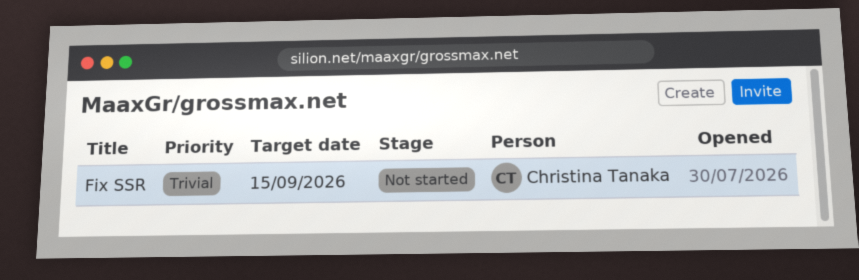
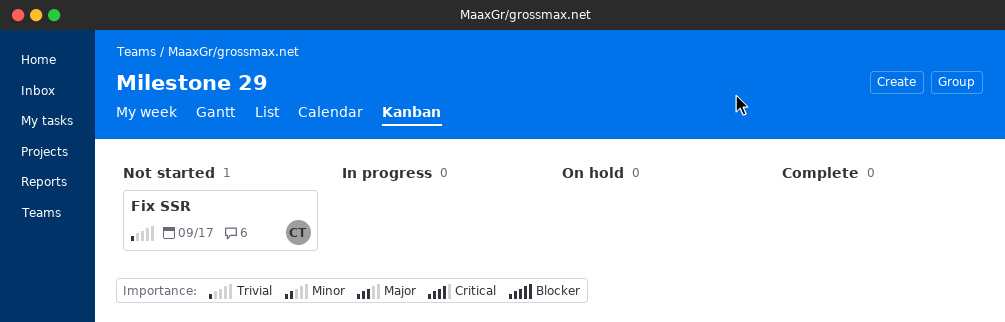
Fix SSR, due: Sep 15 -> Sep 17

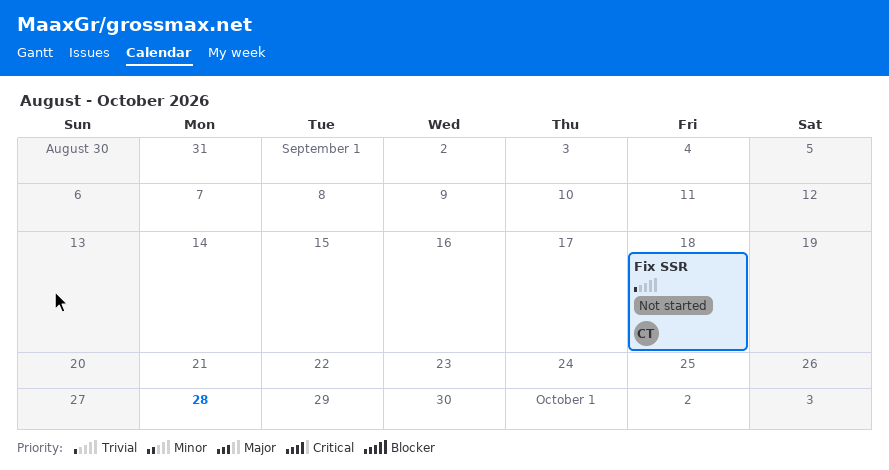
Fix SSR, due: Sep 17 -> Sep 18

